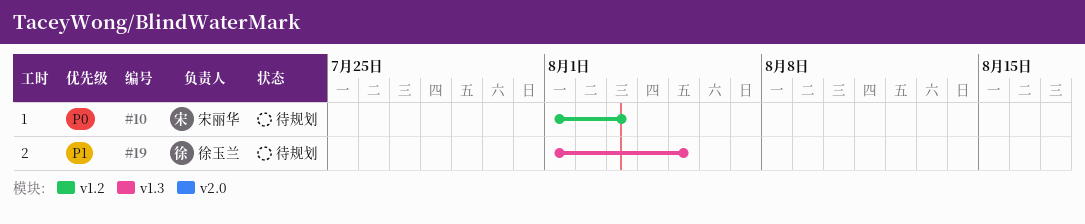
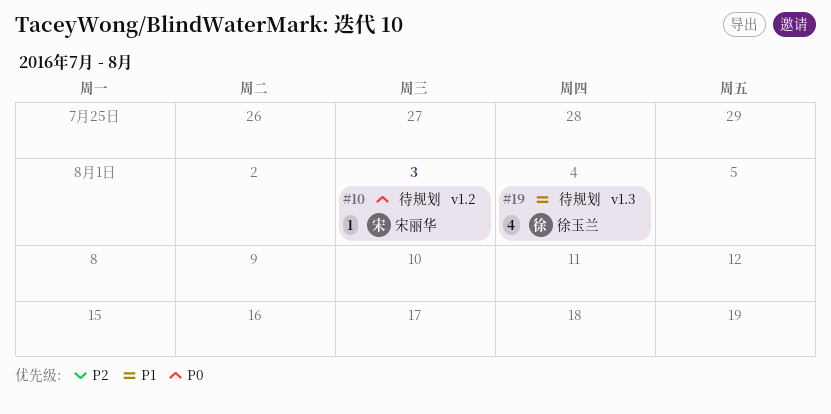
#19, estimate: 2 -> 4
#19, due: Aug 5 -> Aug 4

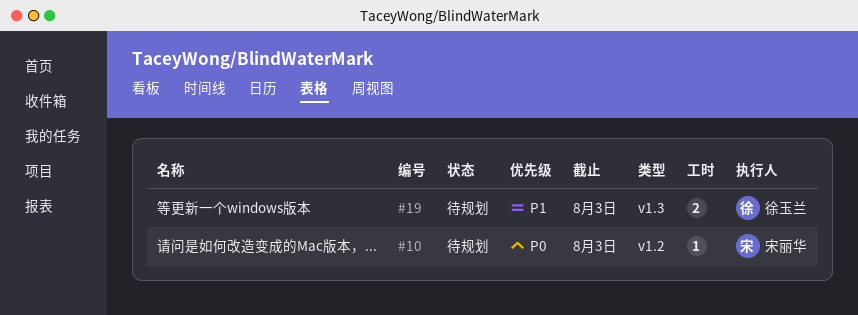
#19, estimate: 4 -> 2
#19, due: Aug 4 -> Aug 3

